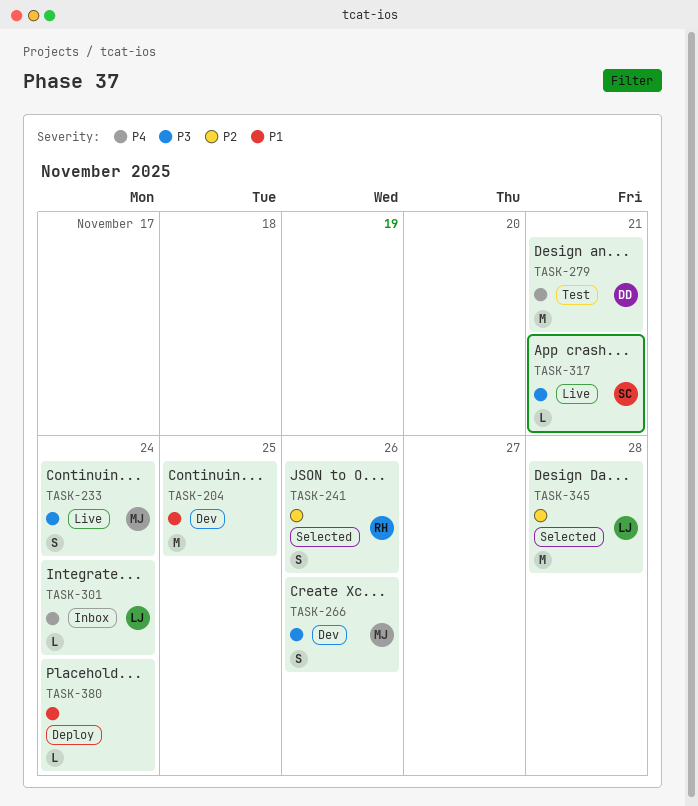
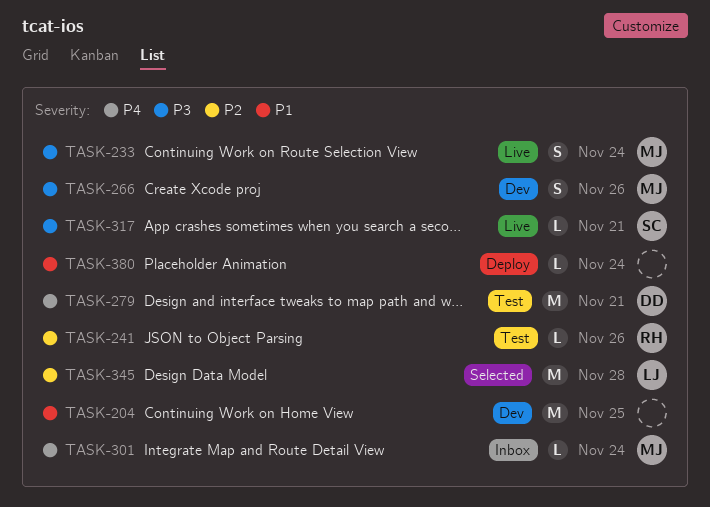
TASK-241, status: Selected -> Test
TASK-241, estimate: S -> L
TASK-301, owner: LJ -> MJ

